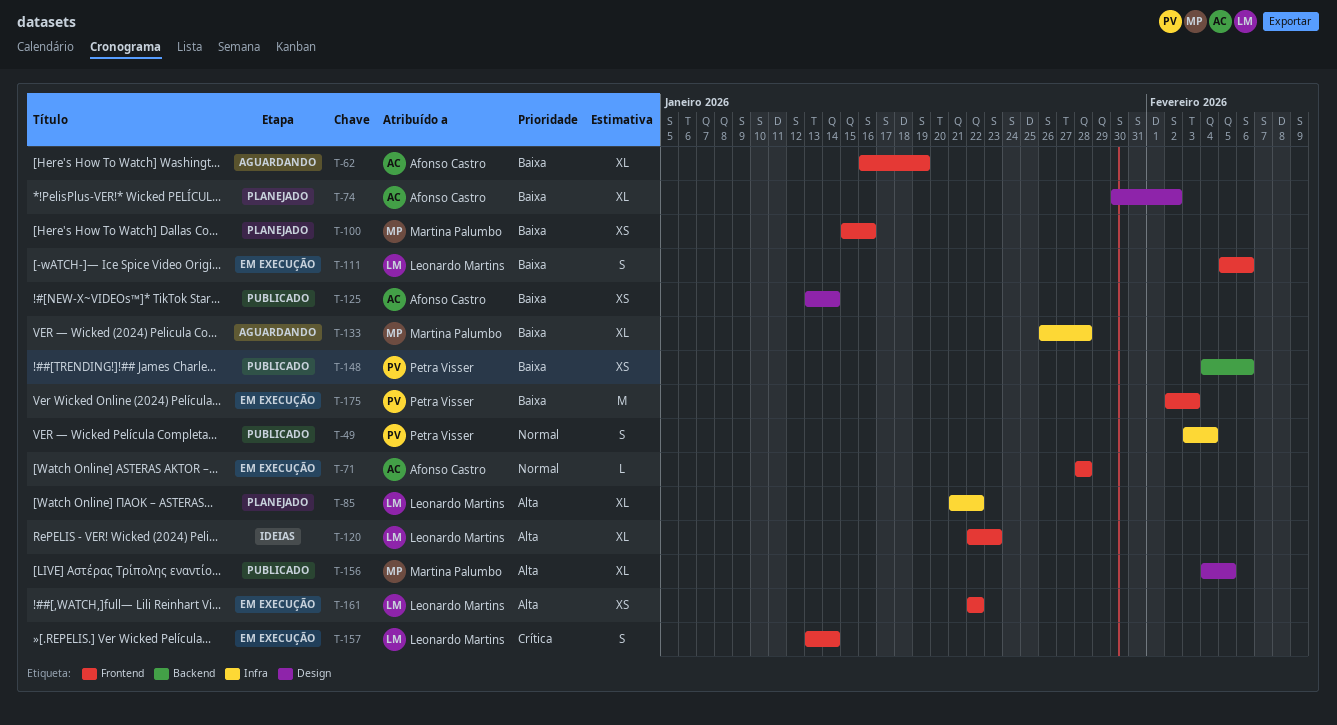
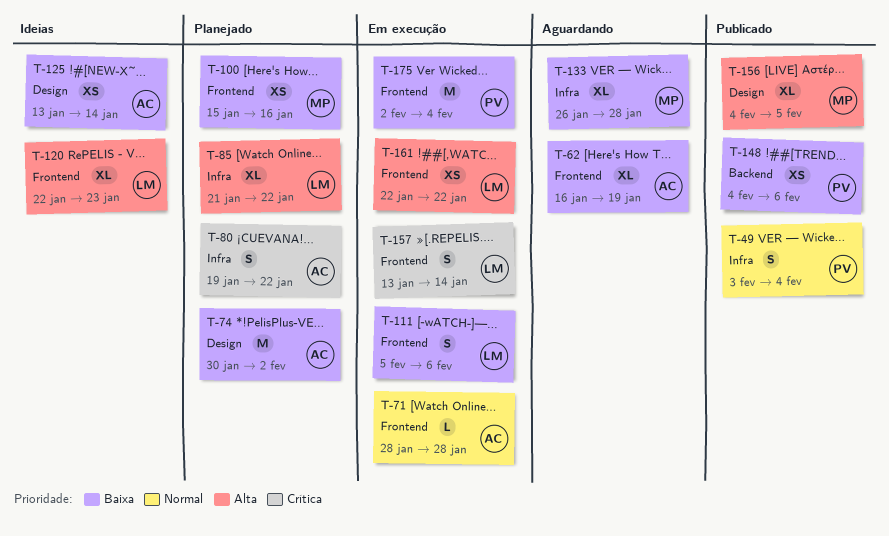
T-74, estimate: XL -> M
T-80: none -> present
T-125, status: Publicado -> Ideias
T-175, due: Feb 3 -> Feb 4

